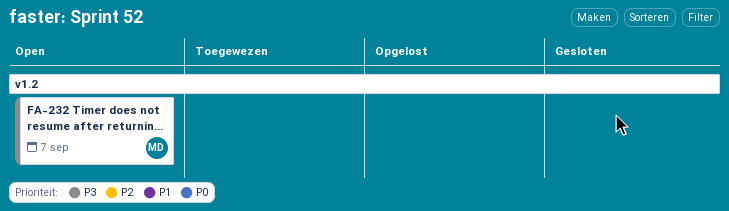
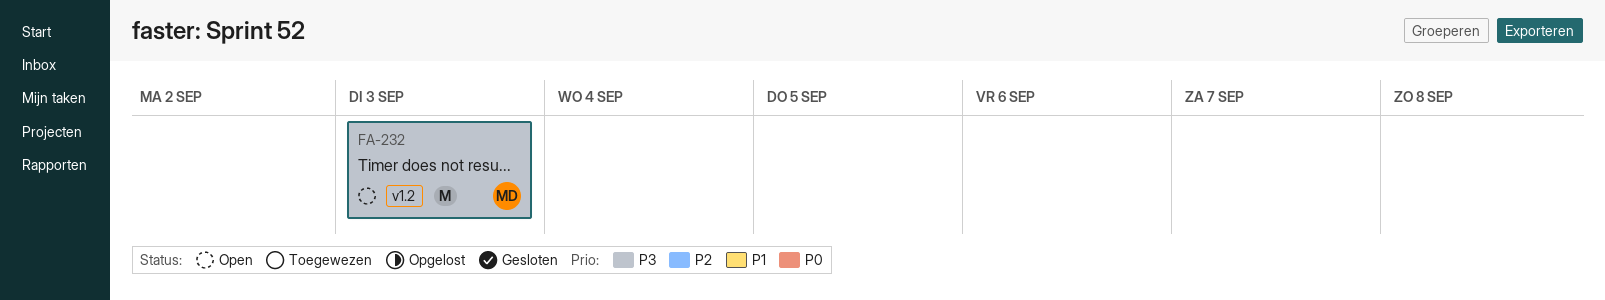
FA-232, due: Sep 7 -> Sep 3

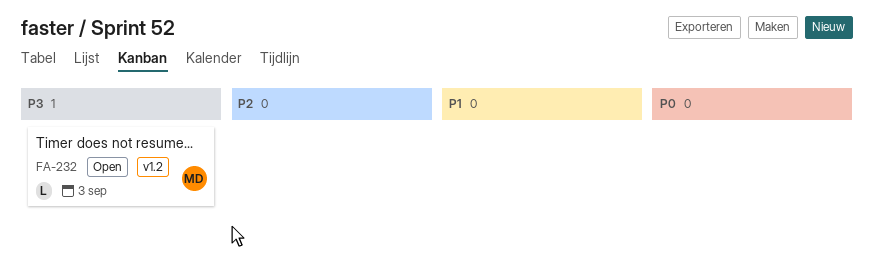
FA-232, estimate: M -> L

